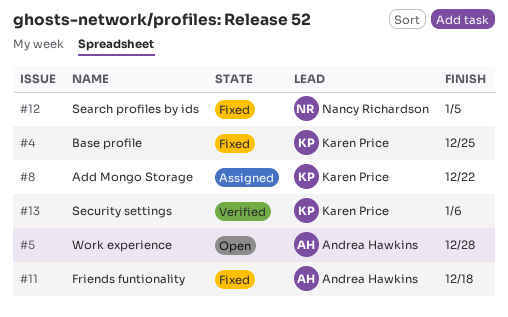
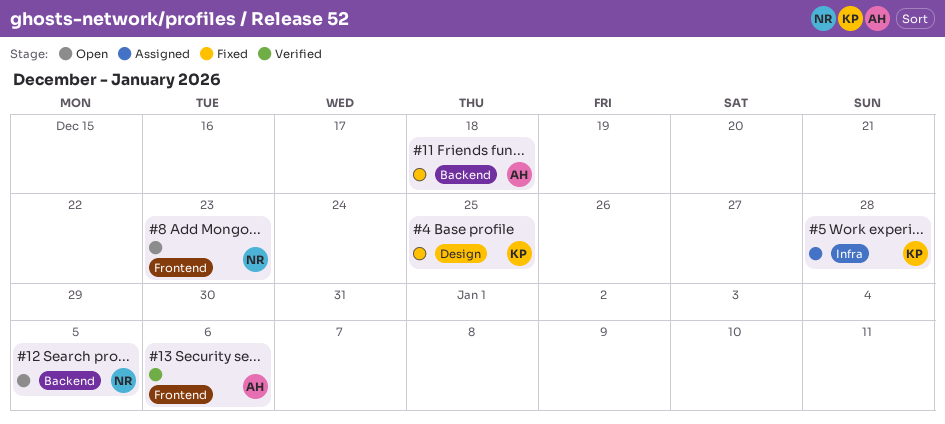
#5, status: Open -> Assigned
#5, owner: Andrea Hawkins -> Karen Price
#8, status: Assigned -> Open
#8, owner: Karen Price -> Nancy Richardson
#8, due: Dec 22 -> Dec 23
#12, status: Fixed -> Open
#13, owner: Karen Price -> Andrea Hawkins

